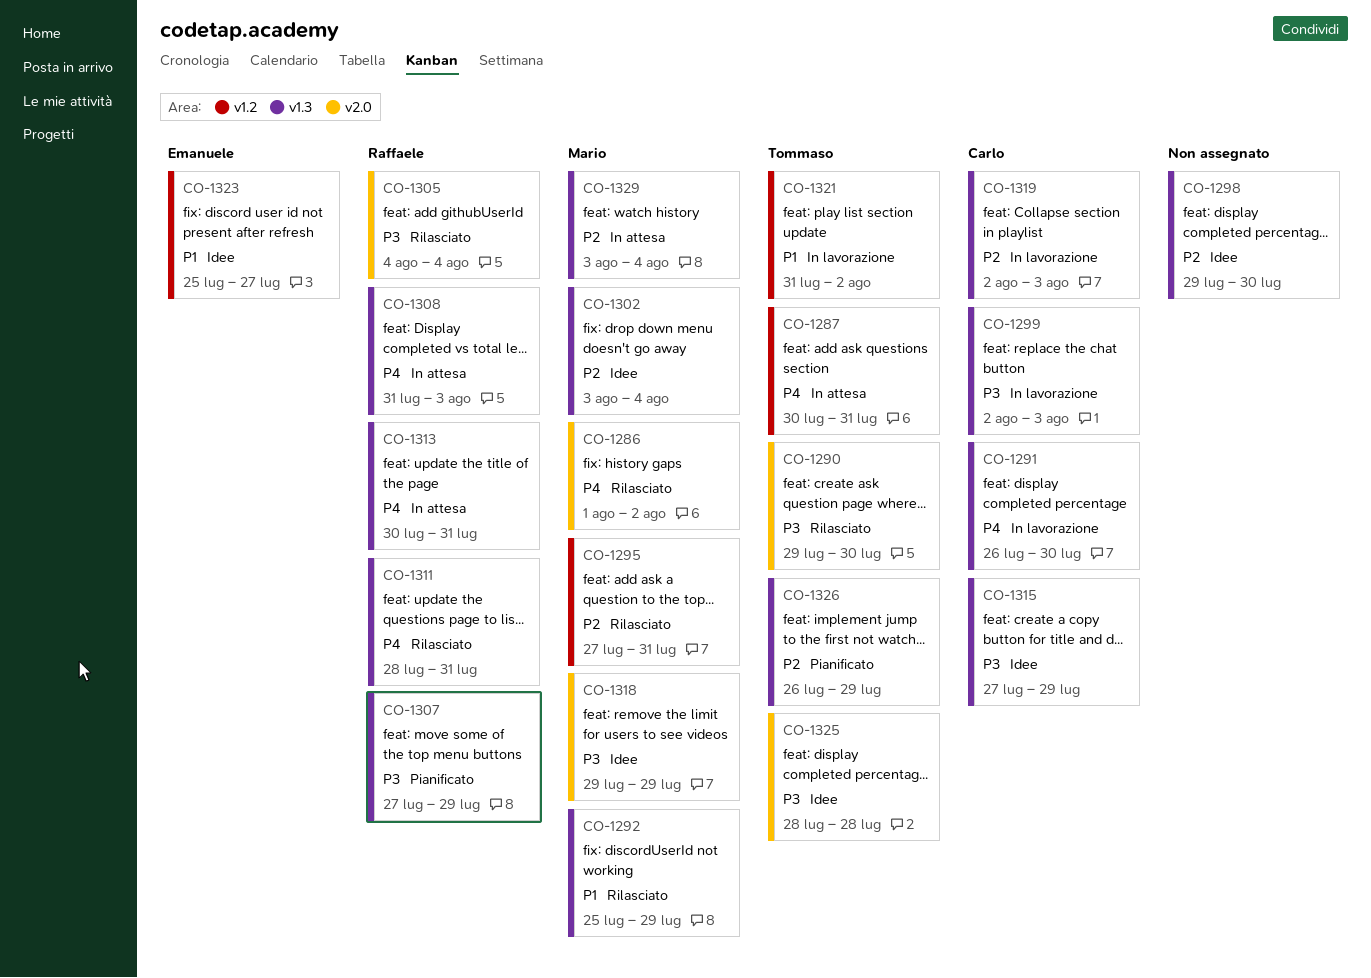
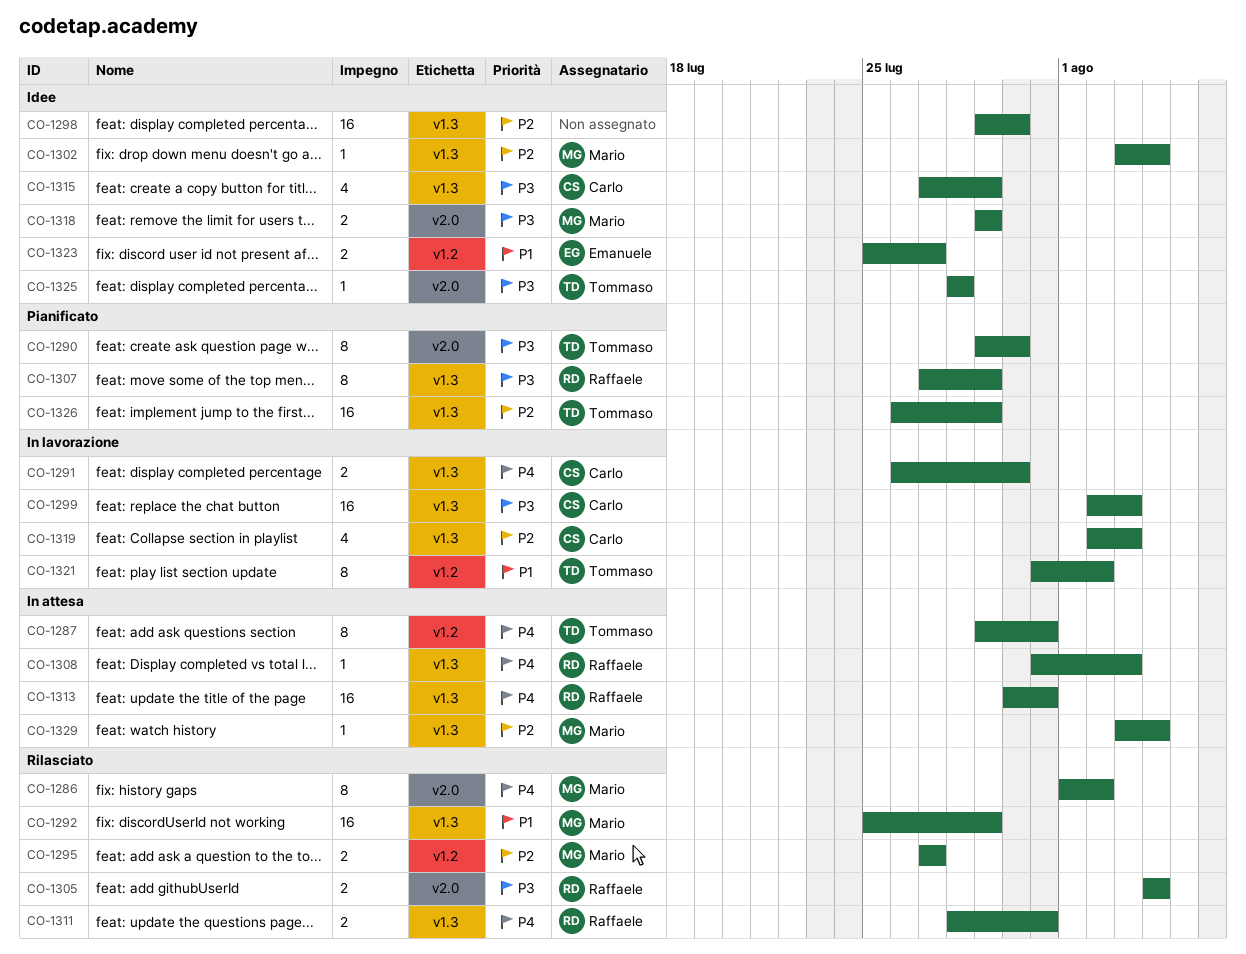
CO-1287, start: Jul 30 -> Jul 29
CO-1290, status: Rilasciato -> Pianificato
CO-1295, due: Jul 31 -> Jul 27

